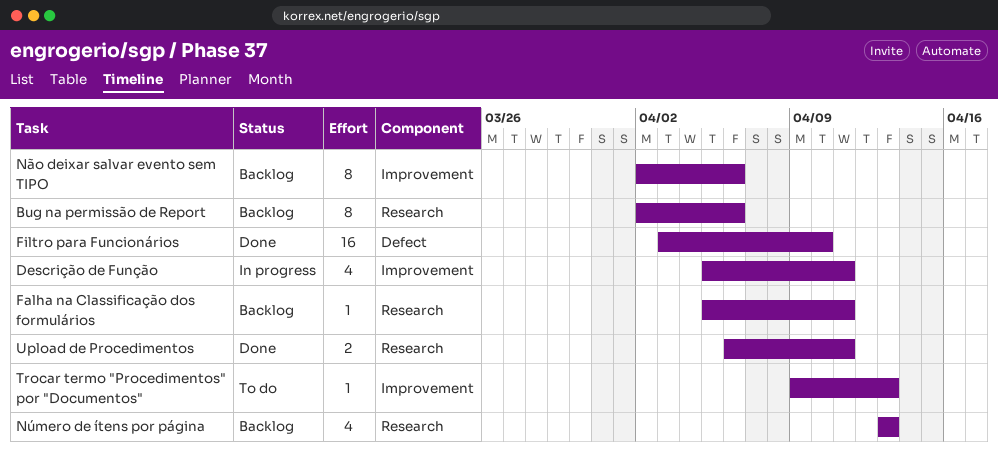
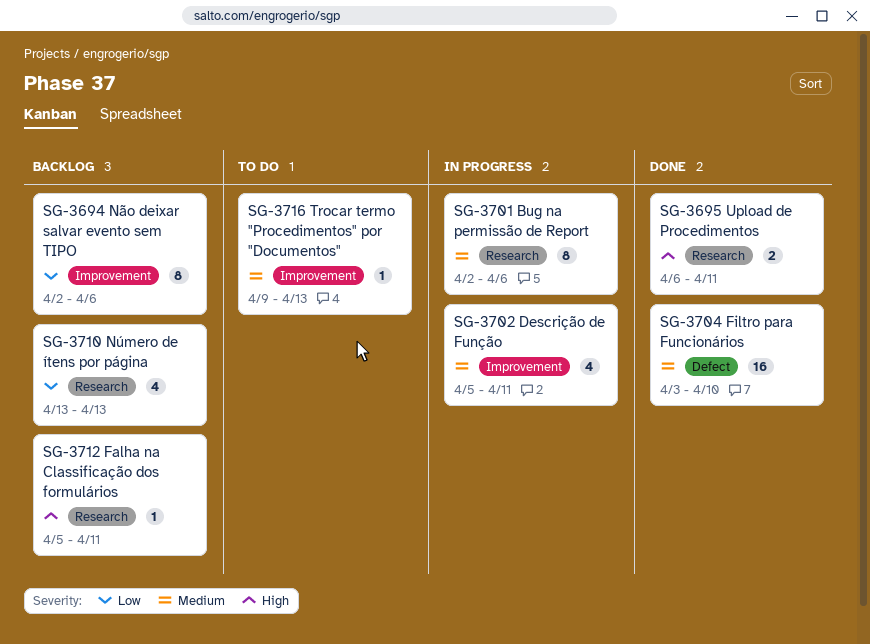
Bug na permissão de Report, status: Backlog -> In progress

